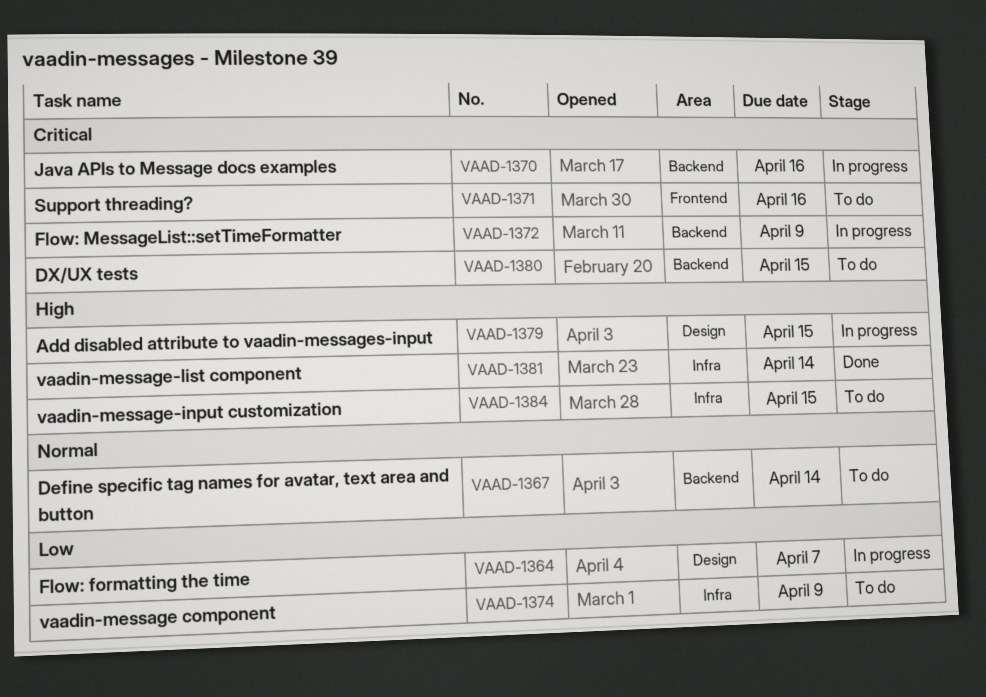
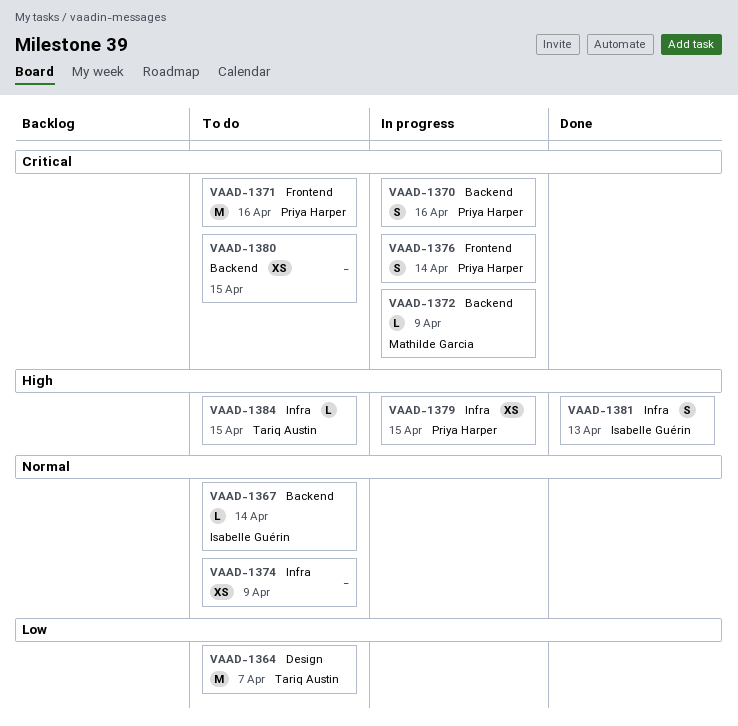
VAAD-1364, status: In progress -> To do
VAAD-1374, priority: Low -> Normal
VAAD-1376: none -> present
VAAD-1379, label: Design -> Infra
VAAD-1381, due: Apr 14 -> Apr 13

